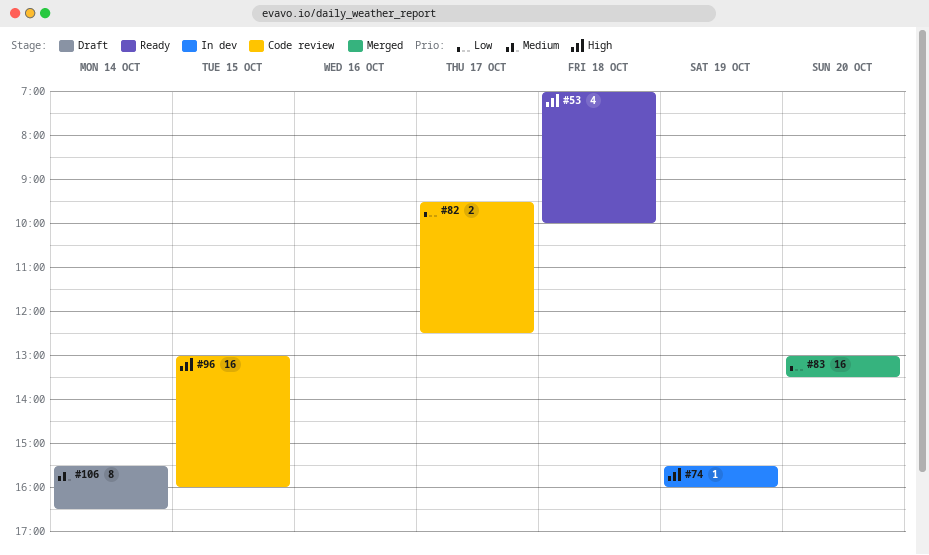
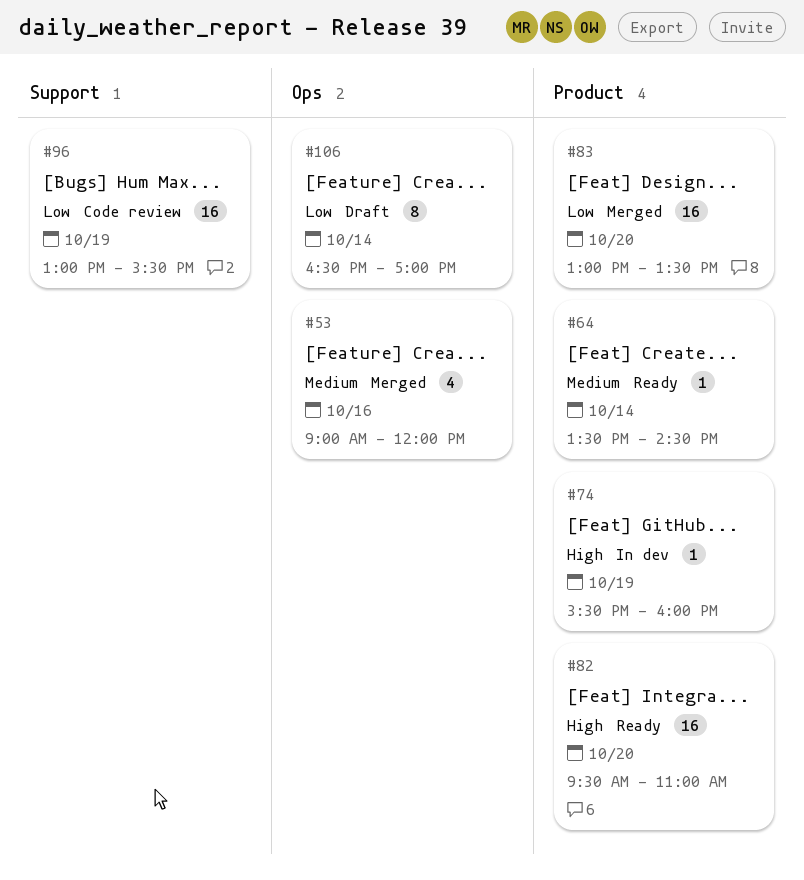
#53, status: Ready -> Merged
#53, priority: High -> Medium
#53, day: Oct 18 -> Oct 16
#53, begins: 07:00 -> 09:00
#53, ends: 10:00 -> 12:00
#64: none -> present
#82, status: Code review -> Ready
#82, priority: Low -> High
#82, estimate: 2 -> 16
#82, day: Oct 17 -> Oct 20
#82, ends: 12:30 -> 11:00
#96, priority: High -> Low
#96, day: Oct 15 -> Oct 19
#96, ends: 16:00 -> 15:30
#106, priority: Medium -> Low
#106, begins: 15:30 -> 16:30
#106, ends: 16:30 -> 17:00

